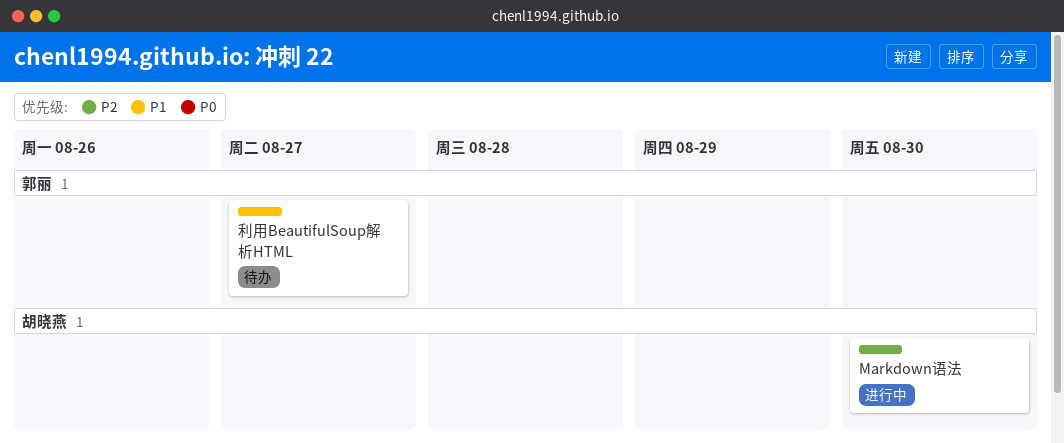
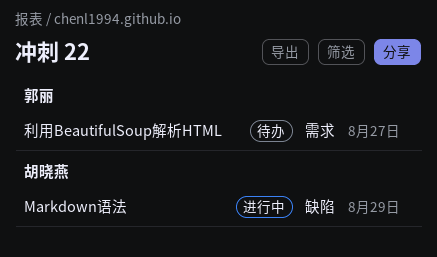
Markdown语法, due: Aug 30 -> Aug 29

